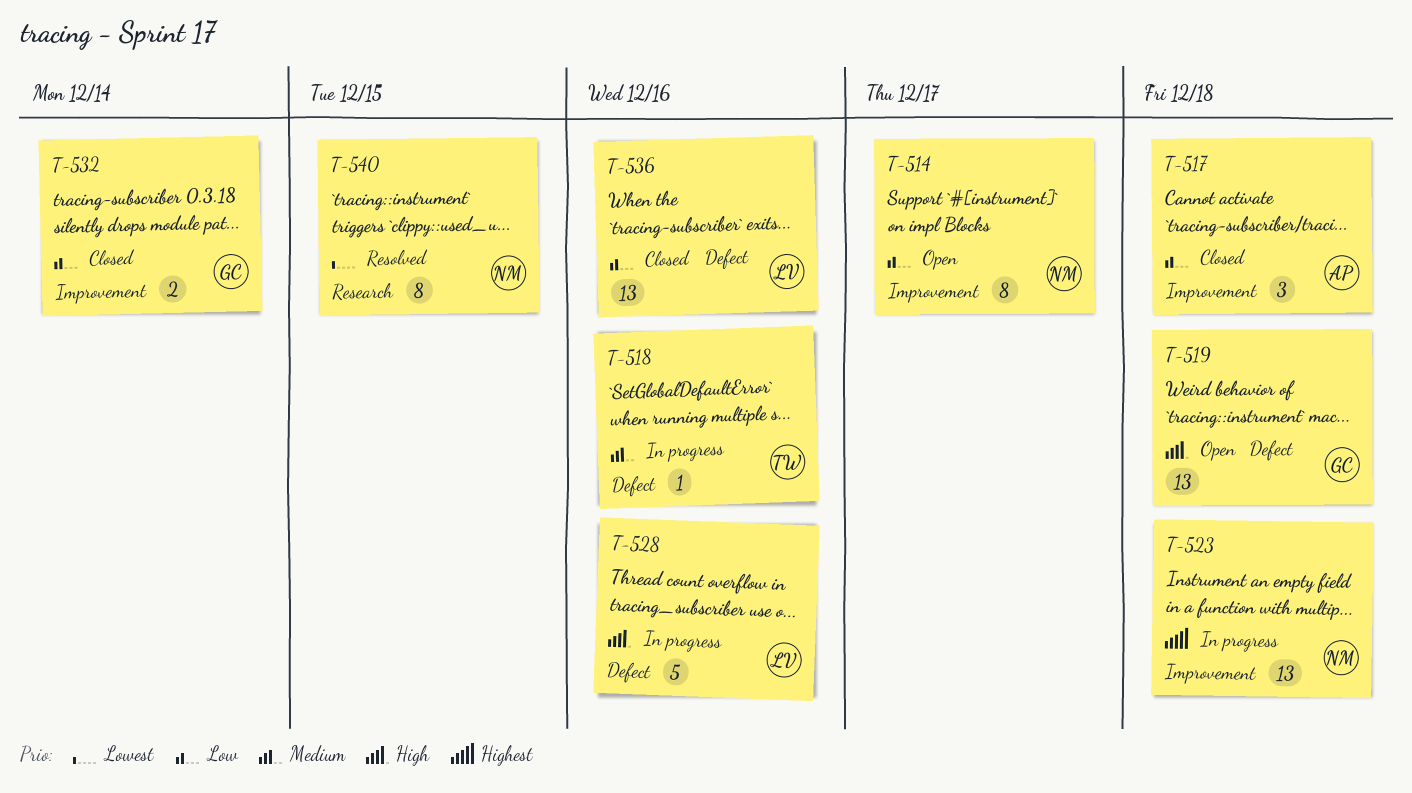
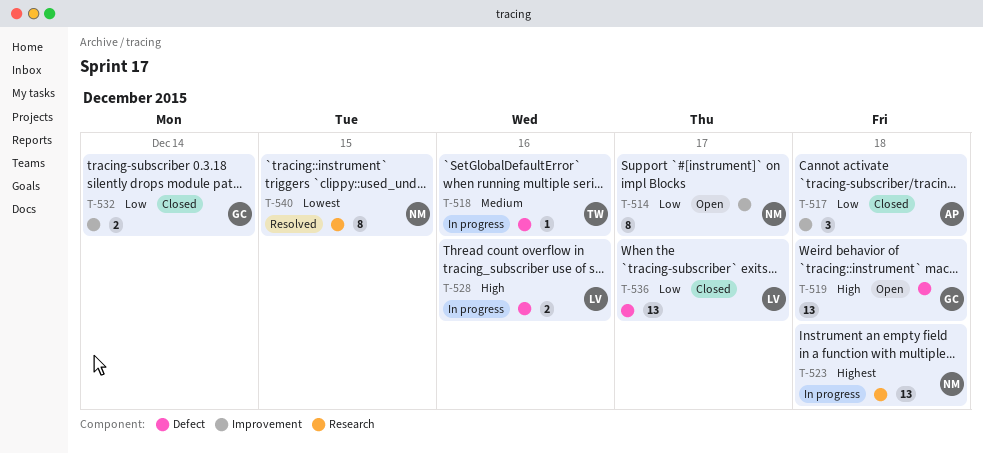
T-523, label: Improvement -> Research
T-528, estimate: 5 -> 2
T-536, due: Dec 16 -> Dec 17

